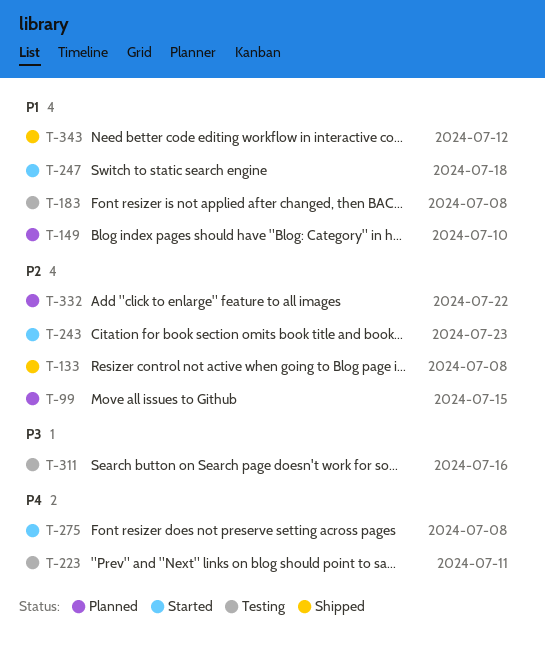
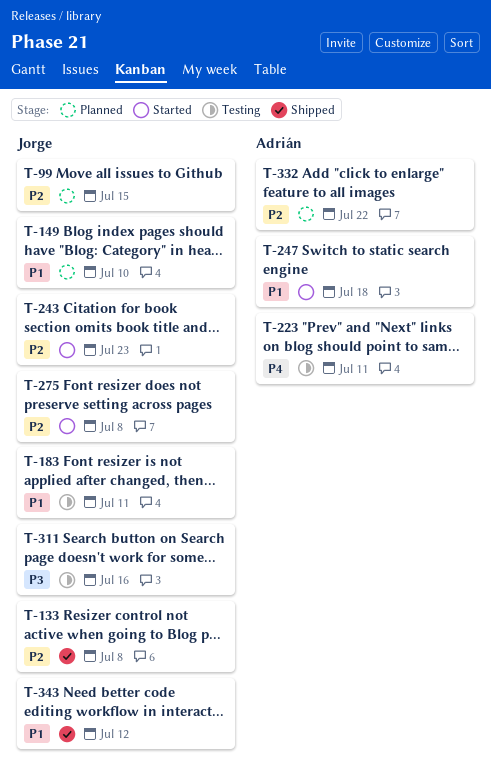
T-183, due: Jul 8 -> Jul 11
T-275, priority: P4 -> P2

